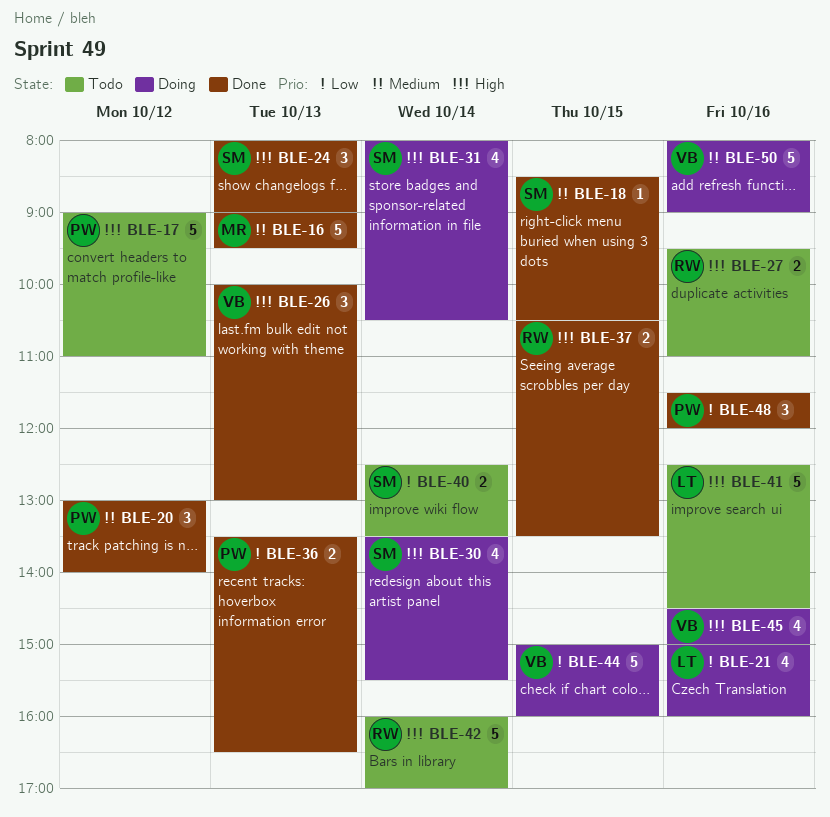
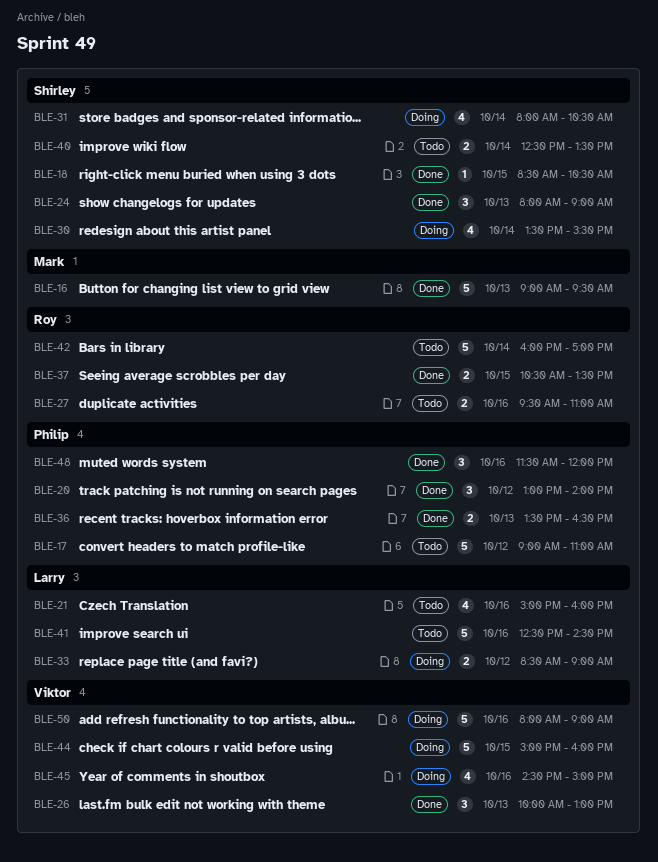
BLE-21, status: Doing -> Todo
BLE-33: none -> present

